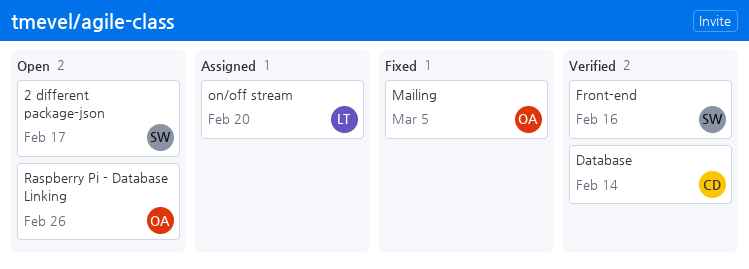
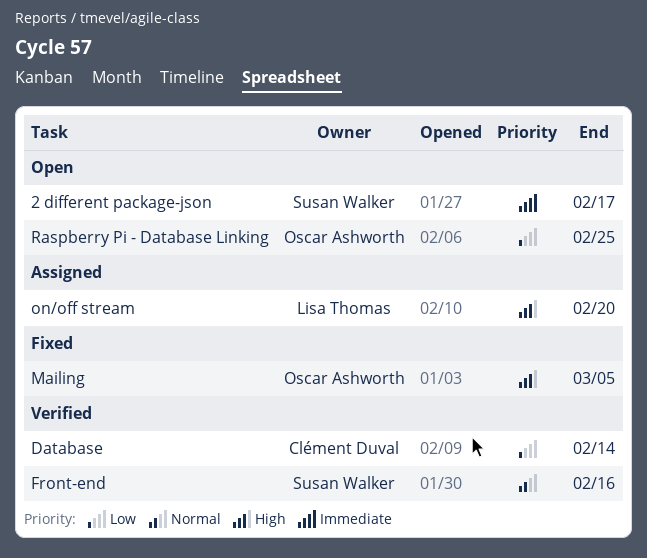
Raspberry Pi - Database Linking, due: Feb 26 -> Feb 25

